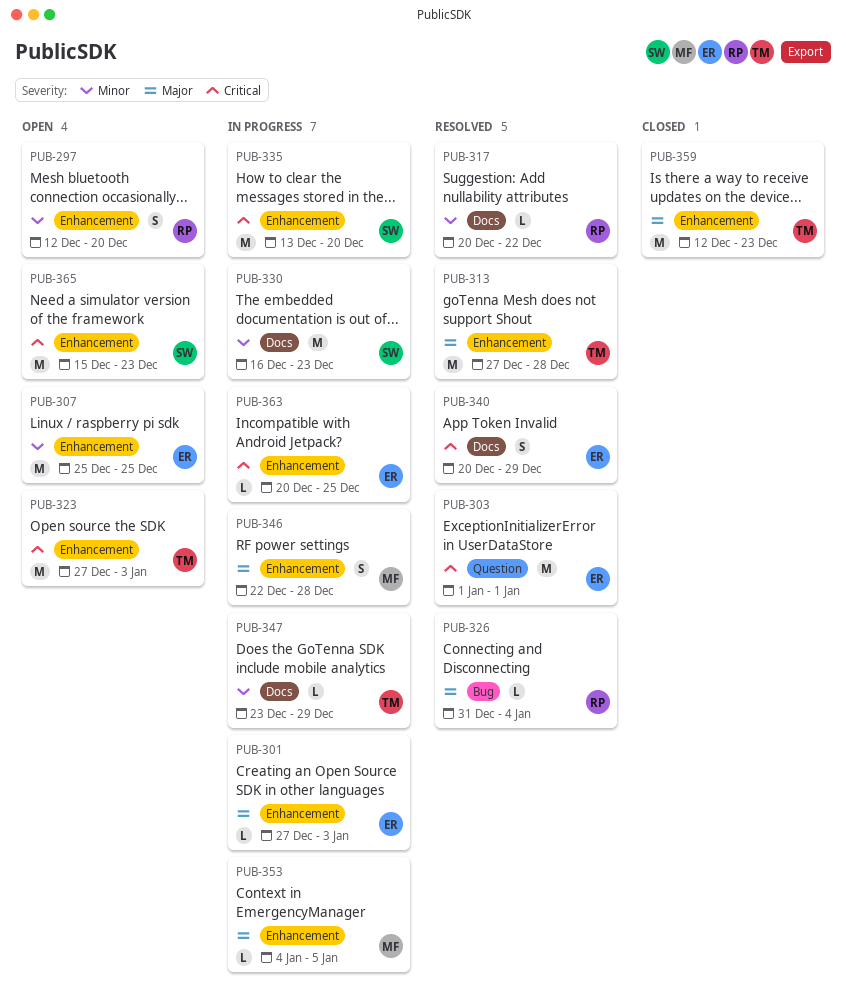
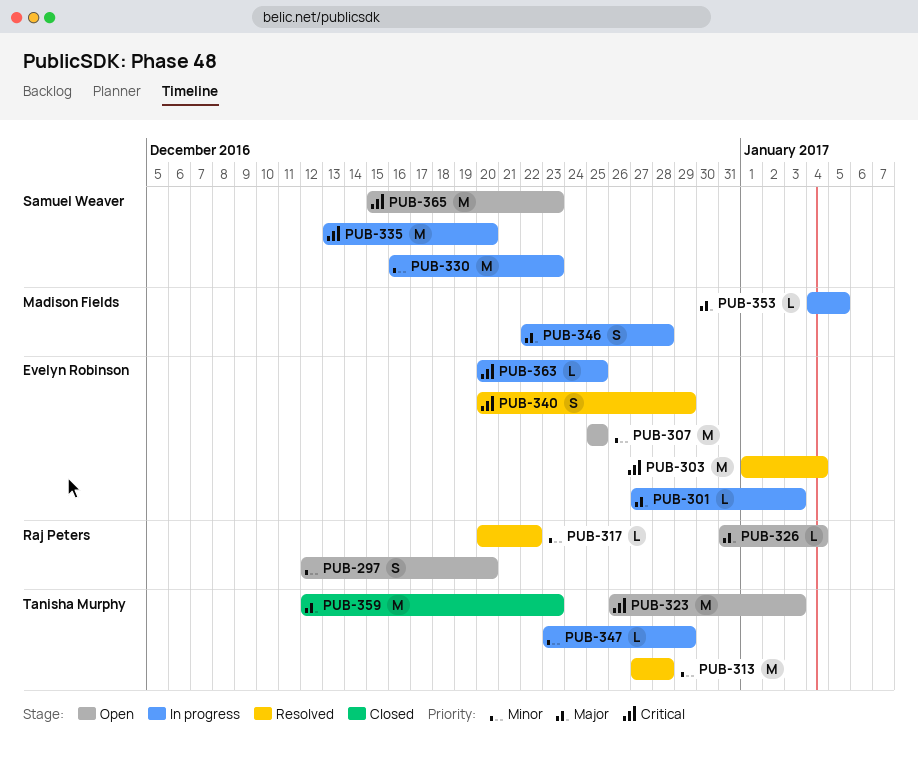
PUB-303, due: Jan 1 -> Jan 4
PUB-313, priority: Major -> Minor
PUB-323, start: Dec 27 -> Dec 26
PUB-326, status: Resolved -> Open

